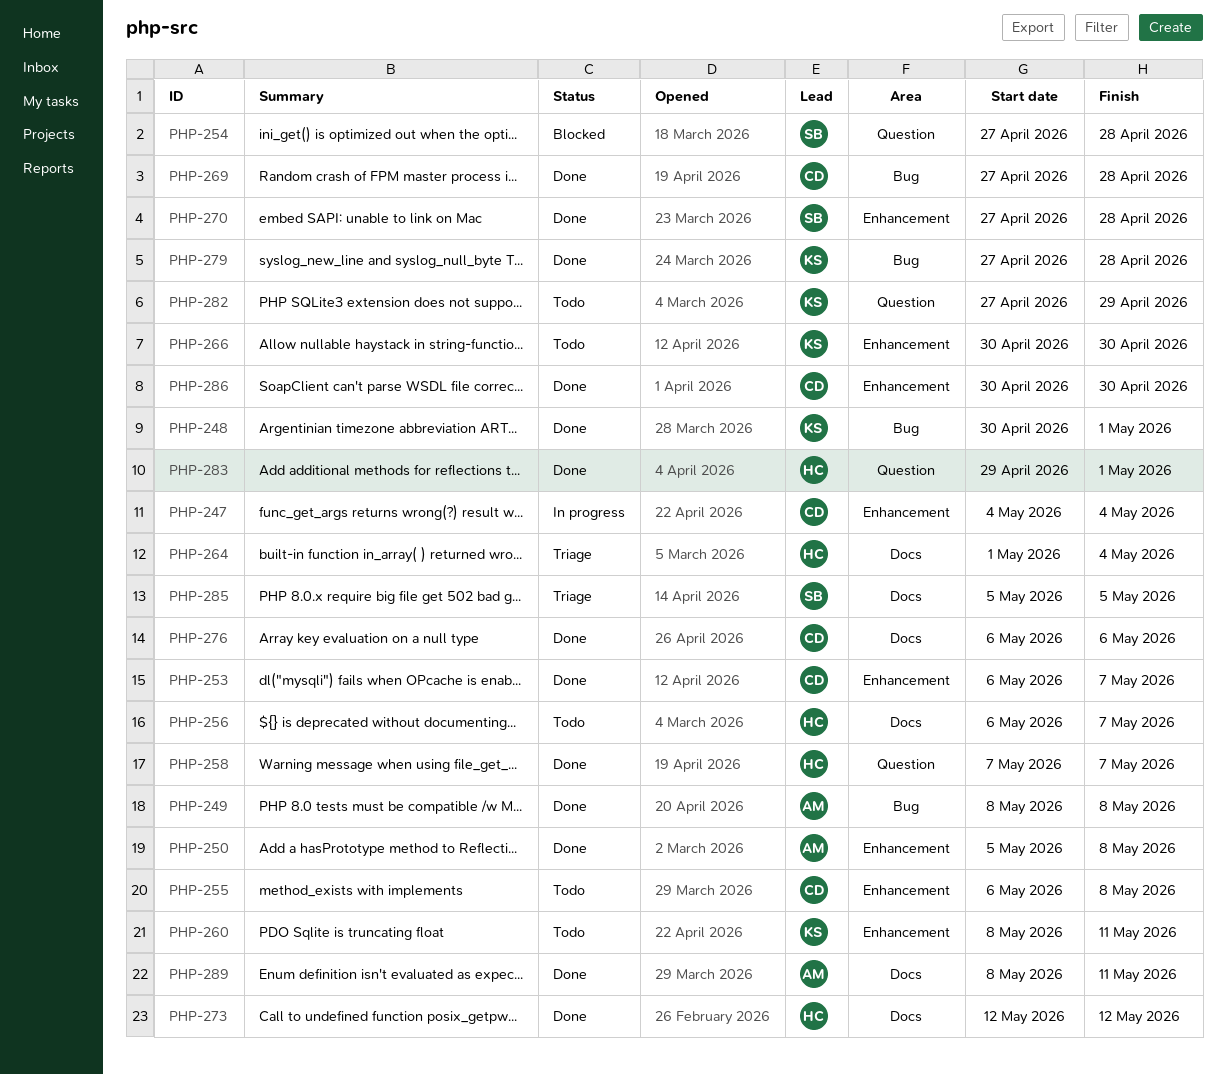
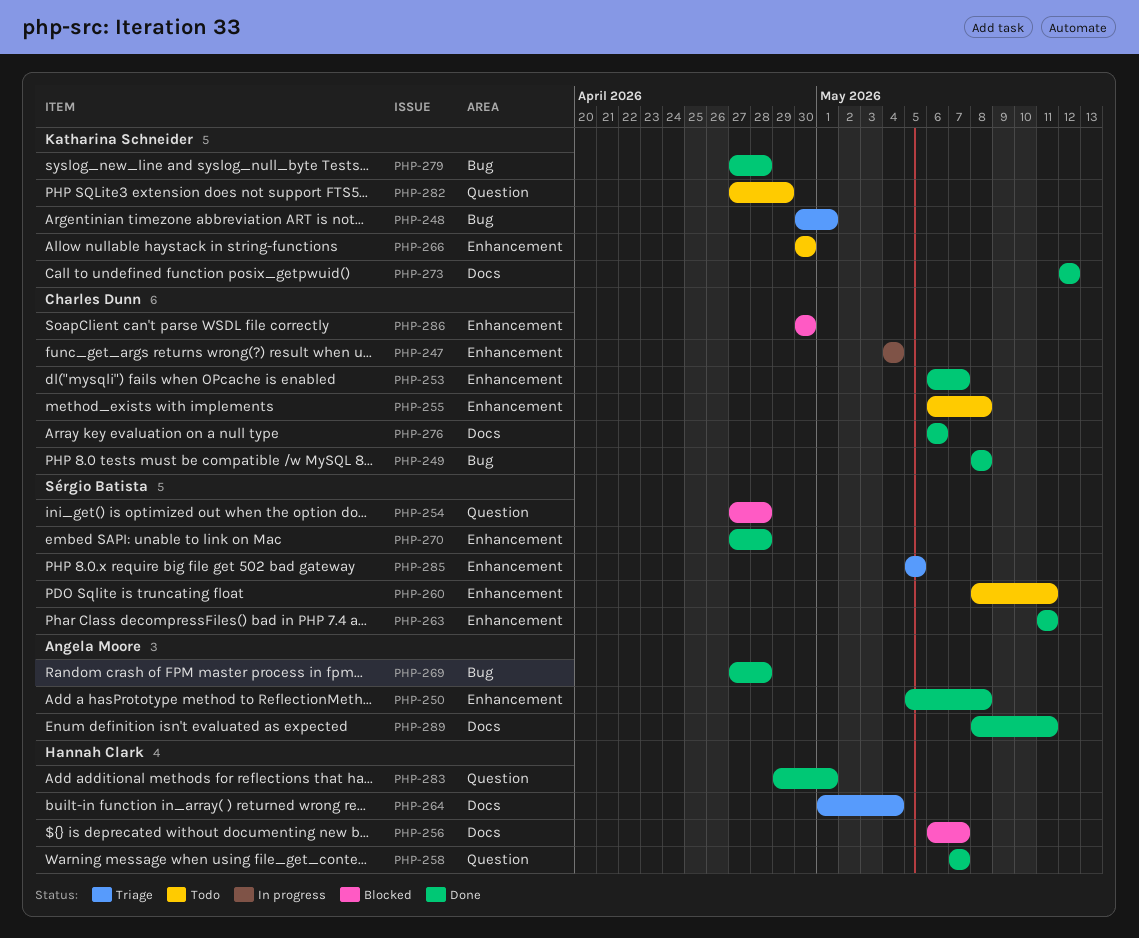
PHP-248, status: Done -> Triage
PHP-249, owner: Angela Moore -> Charles Dunn
PHP-256, status: Todo -> Blocked
PHP-260, owner: Katharina Schneider -> Sérgio Batista
PHP-263: none -> present
PHP-269, owner: Charles Dunn -> Angela Moore
PHP-273, owner: Hannah Clark -> Katharina Schneider
PHP-285, label: Docs -> Enhancement
PHP-286, status: Done -> Blocked

